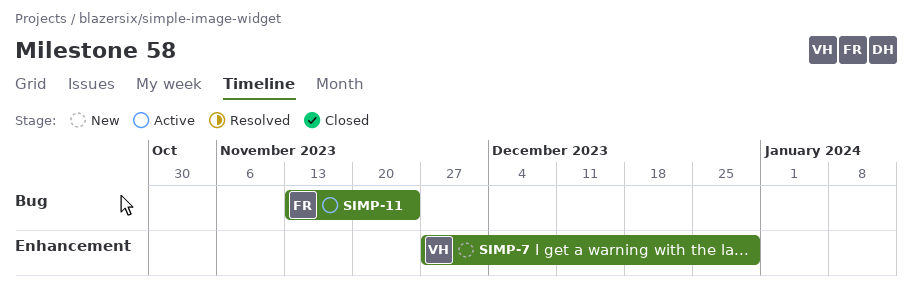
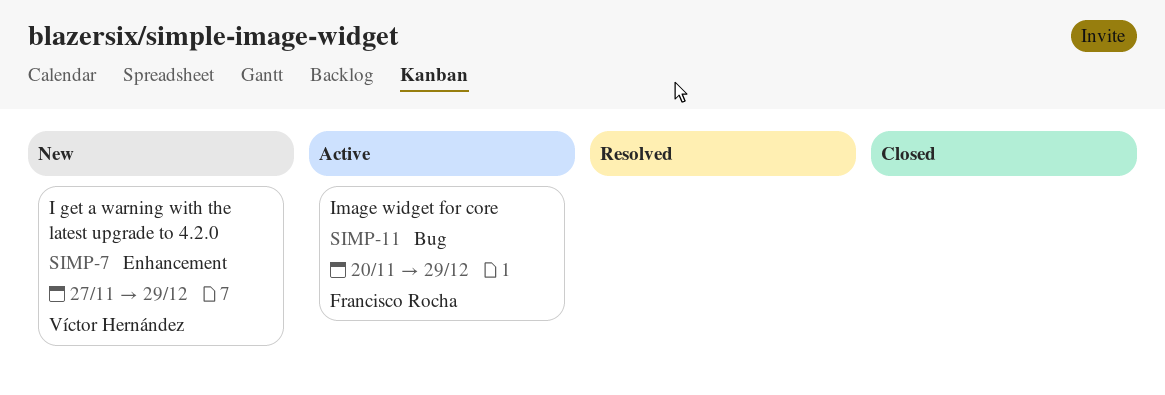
SIMP-11, start: Nov 13 -> Nov 20
SIMP-11, due: Nov 24 -> Dec 29

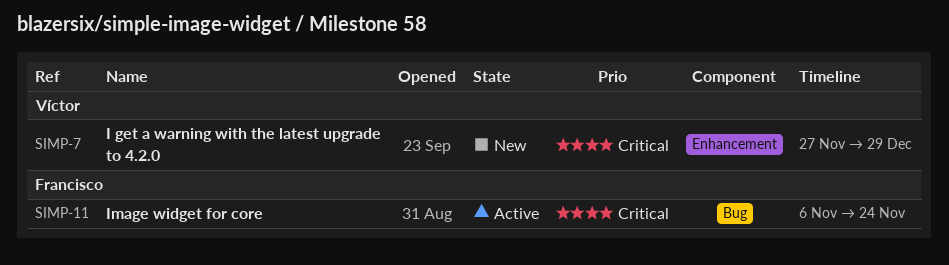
SIMP-11, start: Nov 20 -> Nov 6
SIMP-11, due: Dec 29 -> Nov 24

